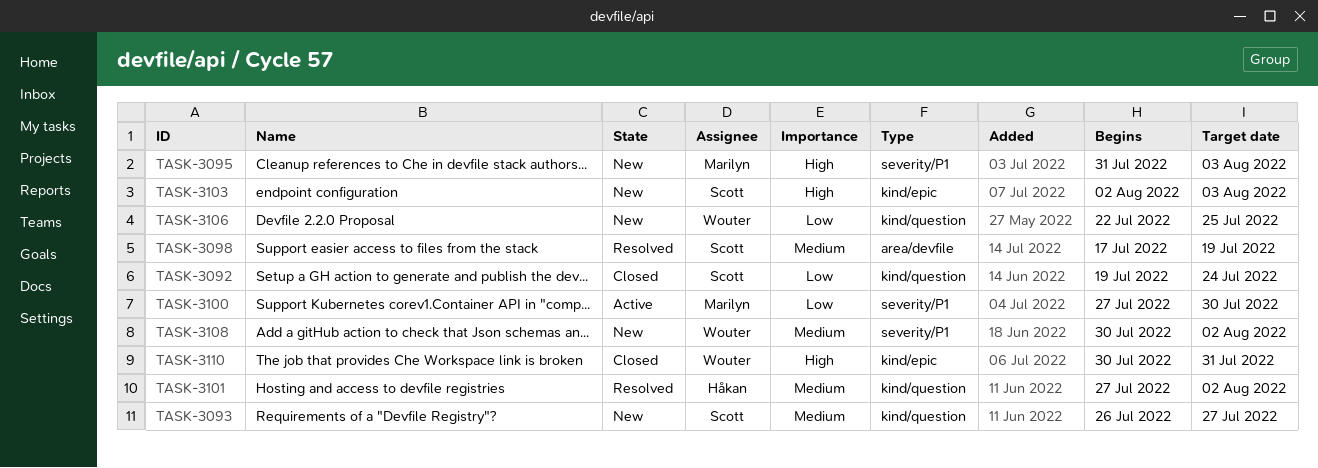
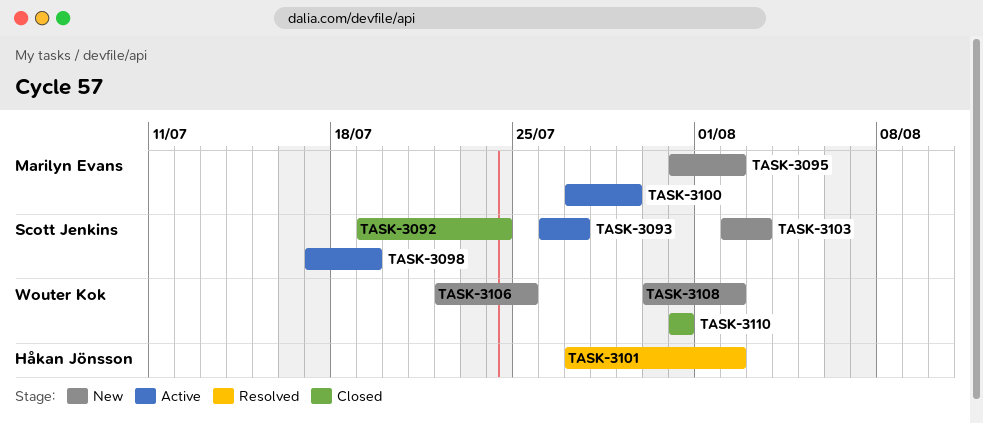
TASK-3093, status: New -> Active
TASK-3095, due: Aug 3 -> Aug 2
TASK-3098, status: Resolved -> Active
TASK-3100, due: Jul 30 -> Jul 29
TASK-3110, start: Jul 30 -> Jul 31

